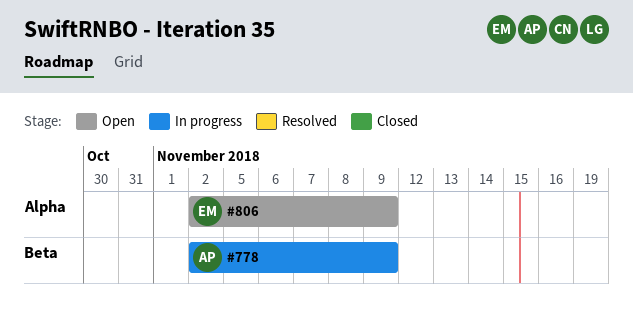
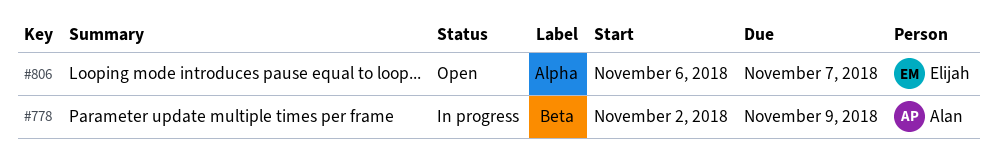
#806, start: Nov 2 -> Nov 6
#806, due: Nov 9 -> Nov 7

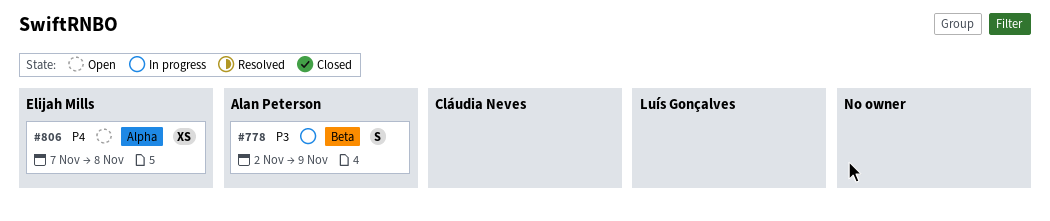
#806, start: Nov 6 -> Nov 7
#806, due: Nov 7 -> Nov 8

